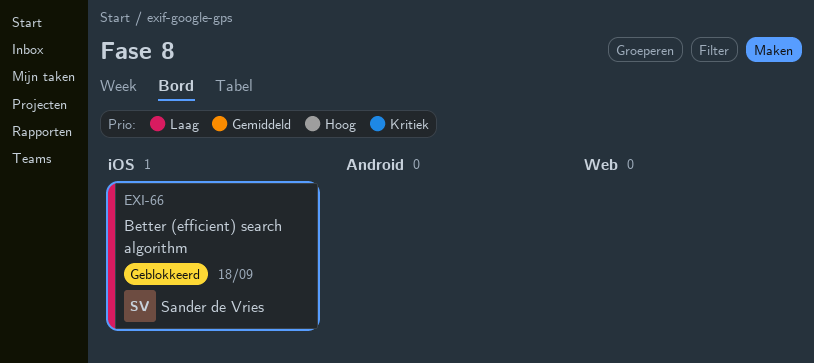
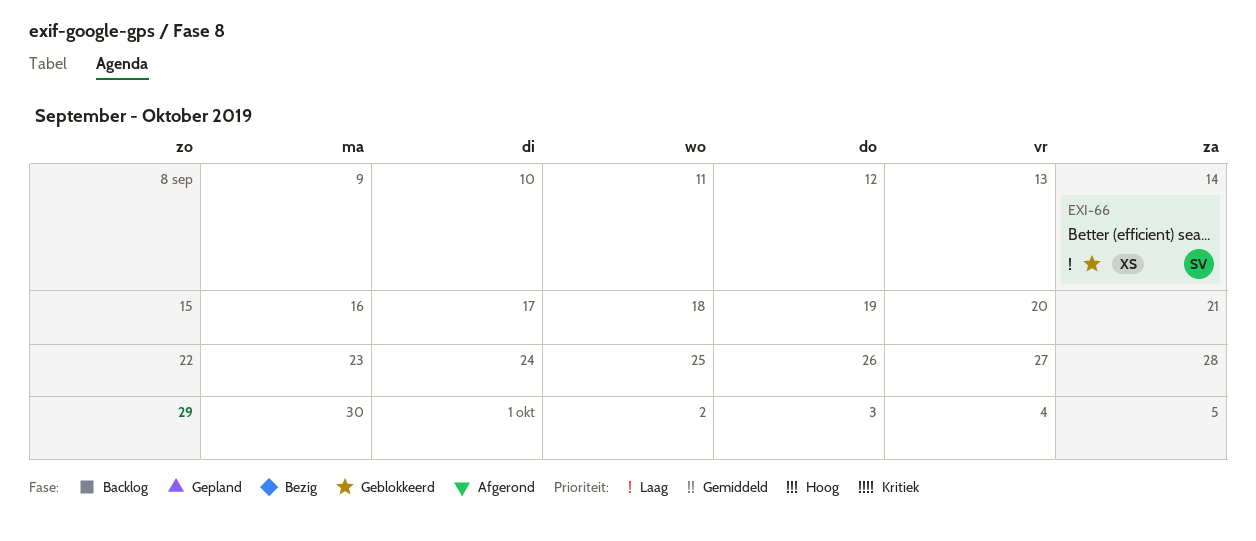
EXI-66, due: Sep 18 -> Sep 14

